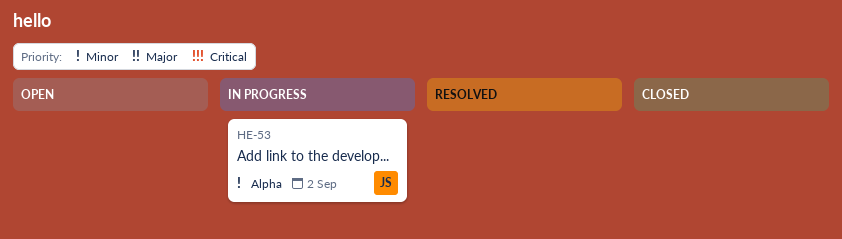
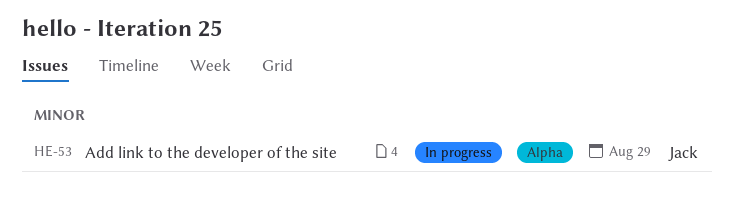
HE-53, due: Sep 2 -> Aug 29

